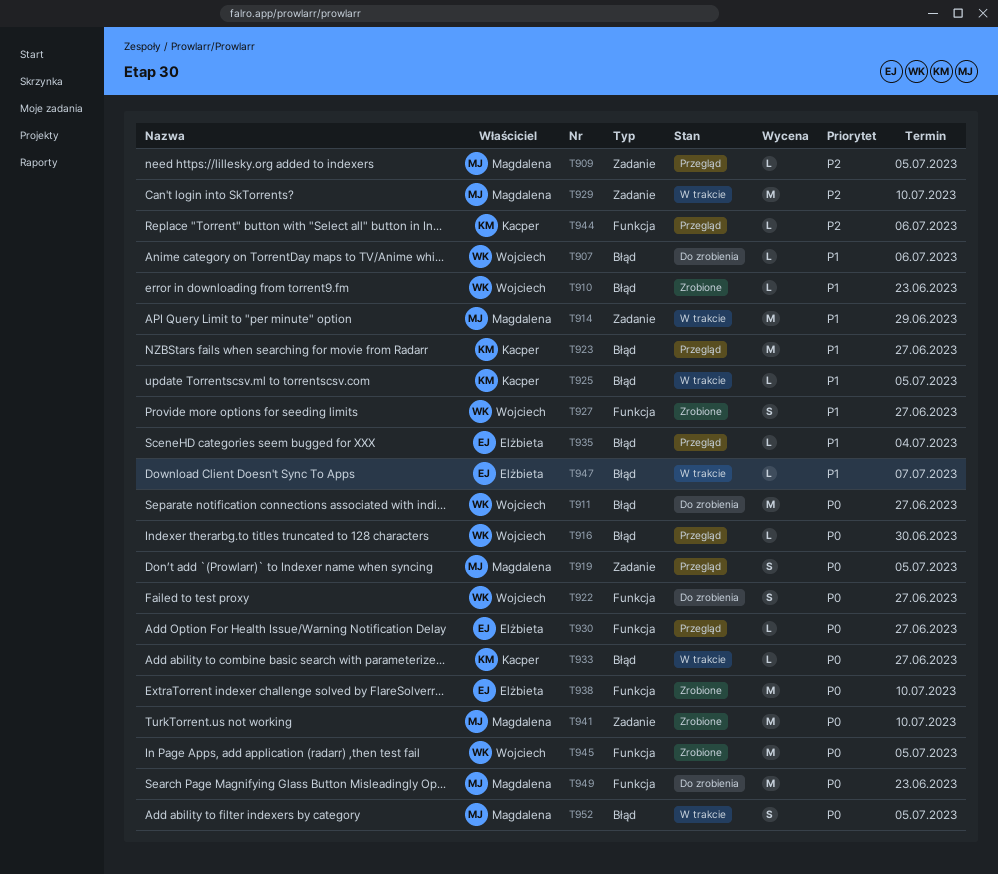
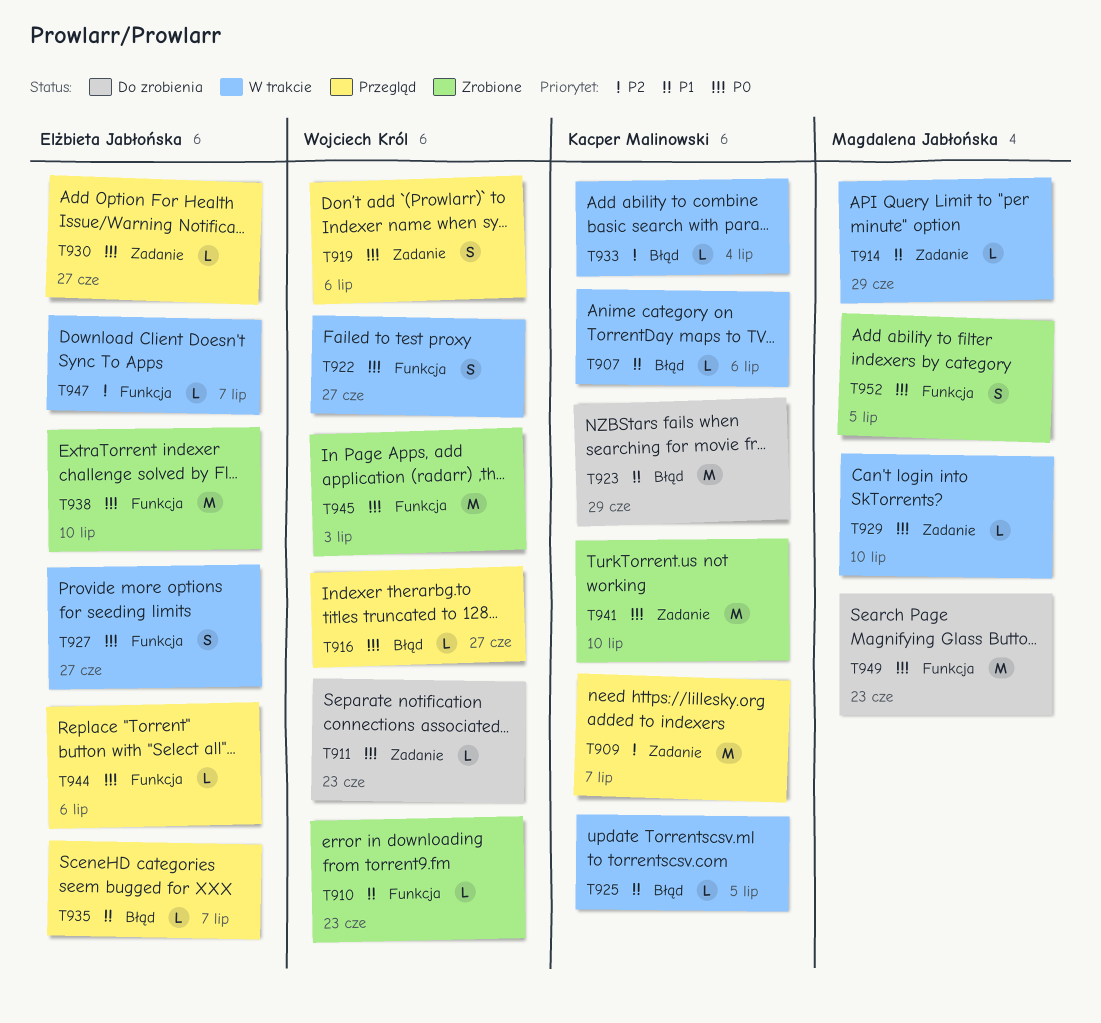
T907, status: Do zrobienia -> W trakcie
T907, owner: Wojciech Król -> Kacper Malinowski
T909, owner: Magdalena Jabłońska -> Kacper Malinowski
T909, estimate: L -> M
T909, due: Jul 5 -> Jul 7
T910, label: Błąd -> Funkcja
T911, label: Błąd -> Zadanie
T911, estimate: M -> L
T911, due: Jun 27 -> Jun 23
T914, estimate: M -> L
T916, due: Jun 30 -> Jun 27
T919, owner: Magdalena Jabłońska -> Wojciech Król
T919, due: Jul 5 -> Jul 6
T922, status: Do zrobienia -> W trakcie
T923, status: Przegląd -> Do zrobienia
T923, due: Jun 27 -> Jun 29
T927, status: Zrobione -> W trakcie
T927, owner: Wojciech Król -> Elżbieta Jabłońska
T927, priority: P1 -> P0
T929, priority: P2 -> P0
T929, estimate: M -> L
T930, label: Funkcja -> Zadanie
T933, priority: P0 -> P2
T933, due: Jun 27 -> Jul 4
T935, due: Jul 4 -> Jul 7
T941, owner: Magdalena Jabłońska -> Kacper Malinowski
T944, owner: Kacper Malinowski -> Elżbieta Jabłońska
T944, priority: P2 -> P0
T945, due: Jul 5 -> Jul 3
T947, priority: P1 -> P2
T947, label: Błąd -> Funkcja
T952, status: W trakcie -> Zrobione
T952, label: Błąd -> Funkcja

